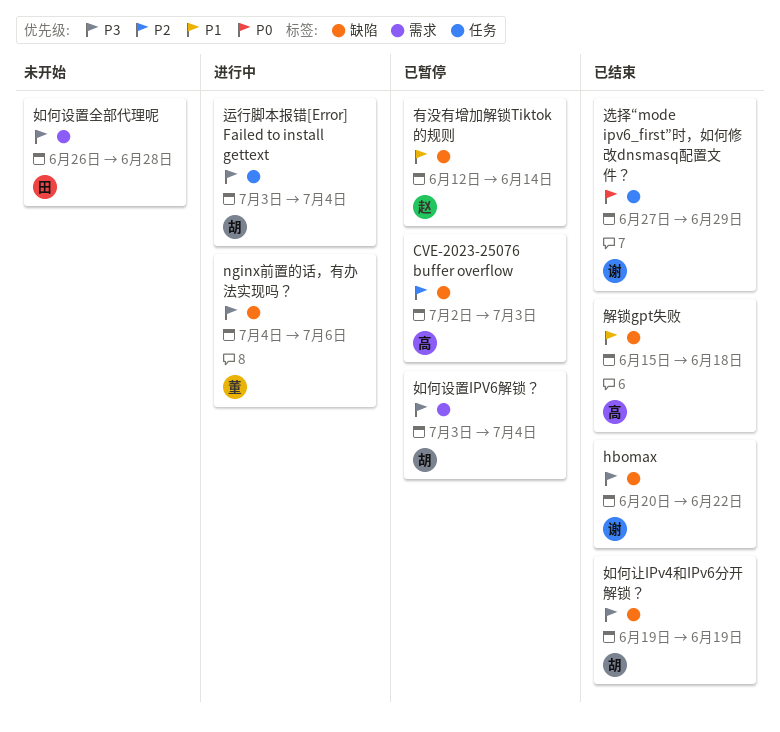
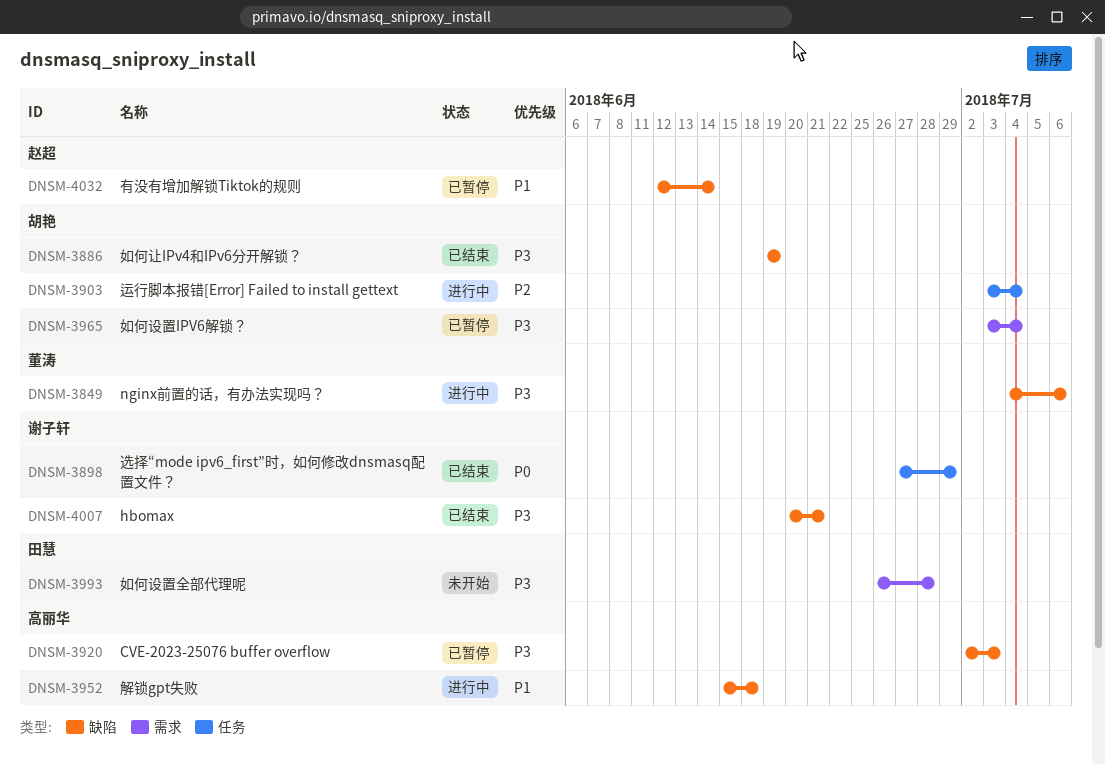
CVE-2023-25076 buffer overflow, priority: P2 -> P3
hbomax, due: Jun 22 -> Jun 21
解锁gpt失败, status: 已结束 -> 进行中
运行脚本报错[Error] Failed to install gettext, priority: P3 -> P2

